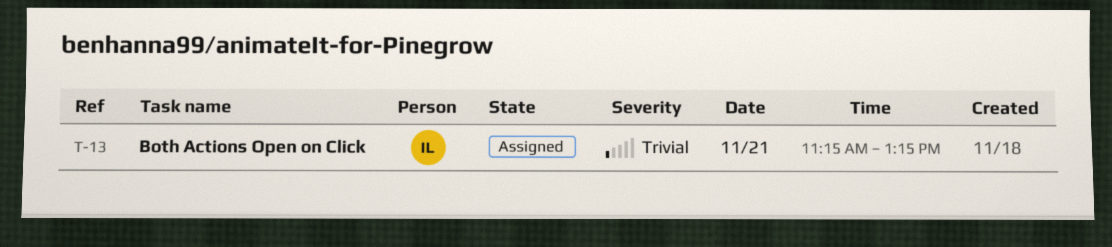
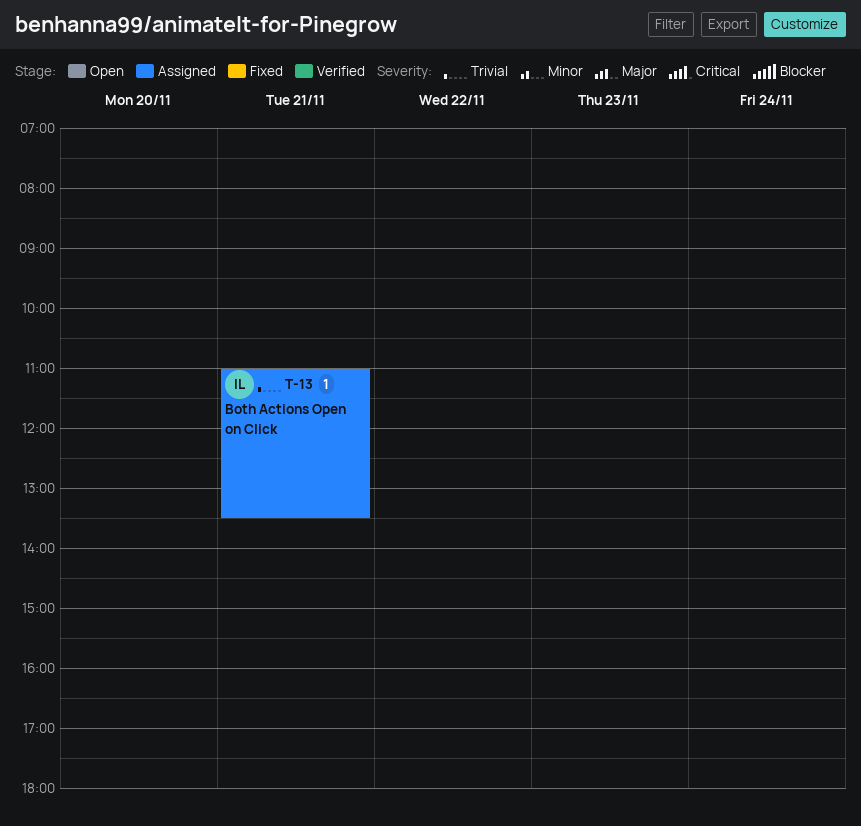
T-13, begins: 11:15 -> 11:00
T-13, ends: 13:15 -> 13:30

